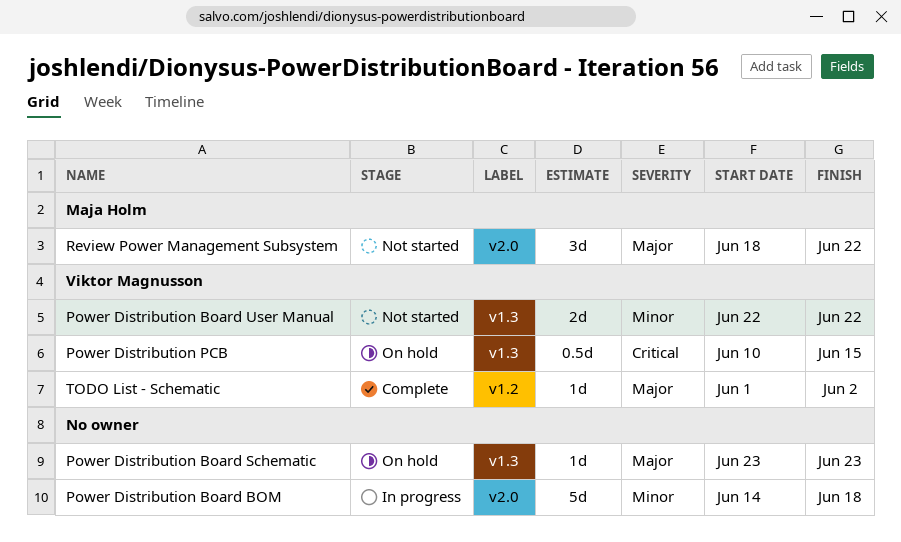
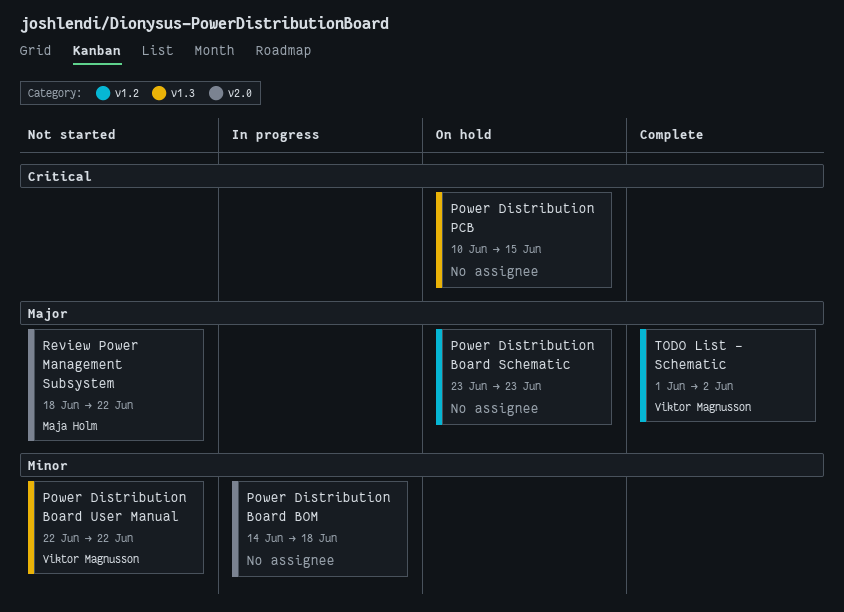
Power Distribution Board Schematic, label: v1.3 -> v1.2
Power Distribution PCB, owner: Viktor Magnusson -> none

